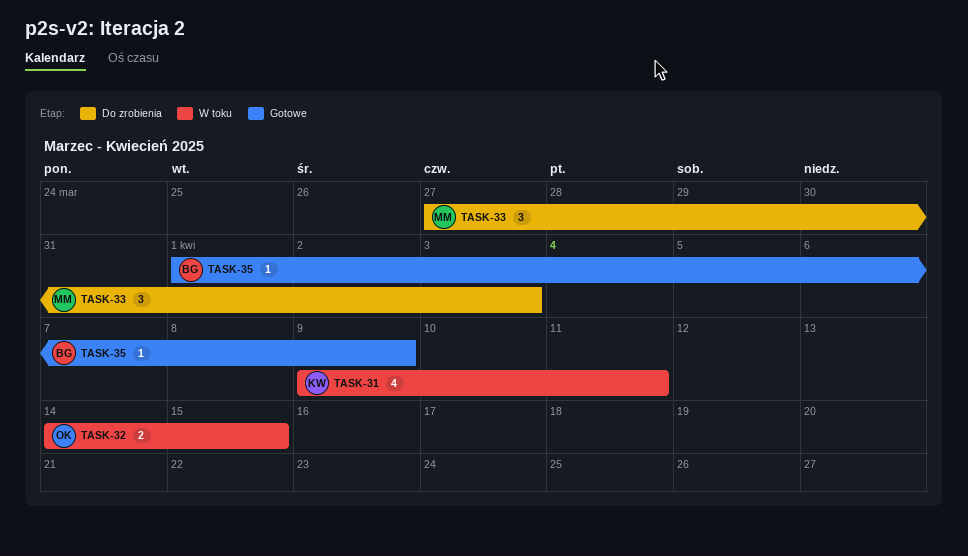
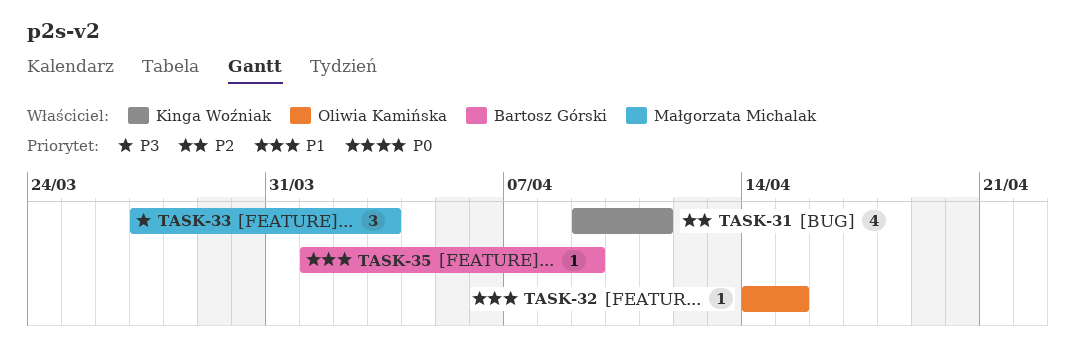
TASK-32, estimate: 2 -> 1

